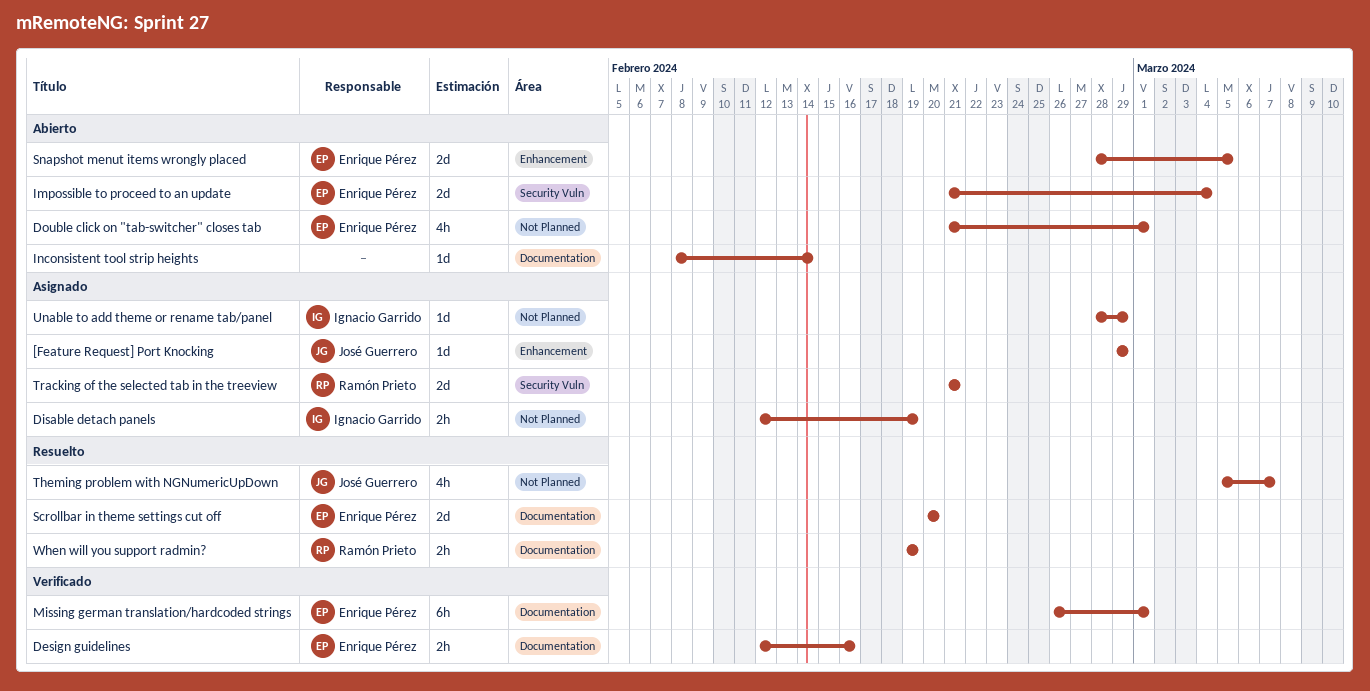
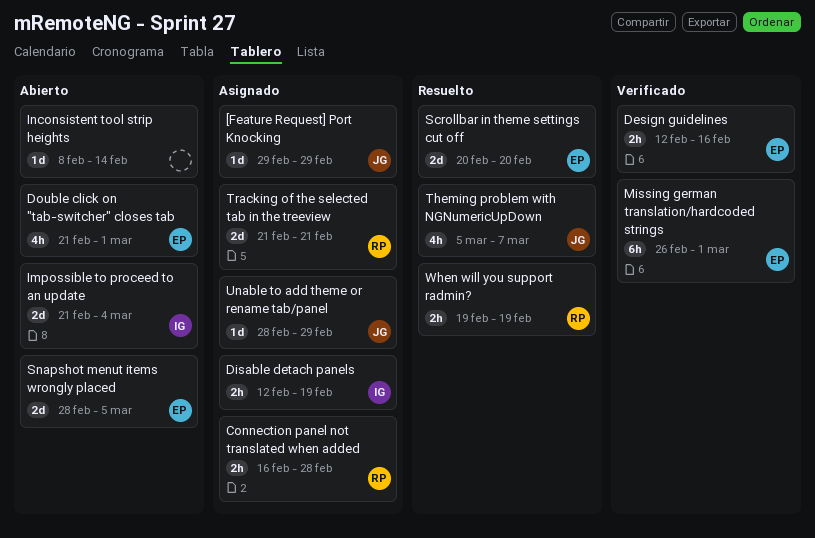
Connection panel not translated when added: none -> present
Impossible to proceed to an update, owner: Enrique Pérez -> Ignacio Garrido
Unable to add theme or rename tab/panel, owner: Ignacio Garrido -> José Guerrero

